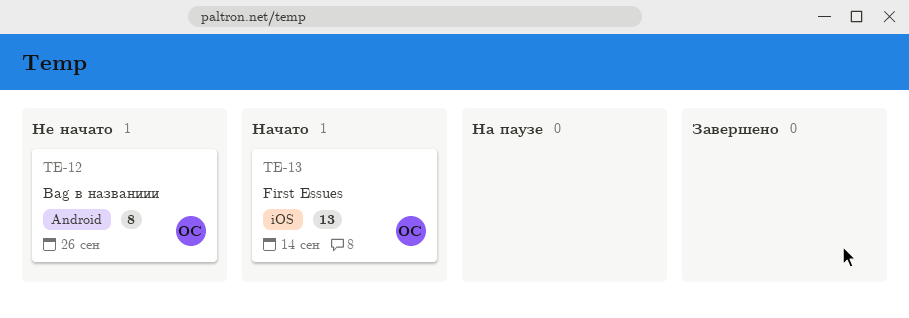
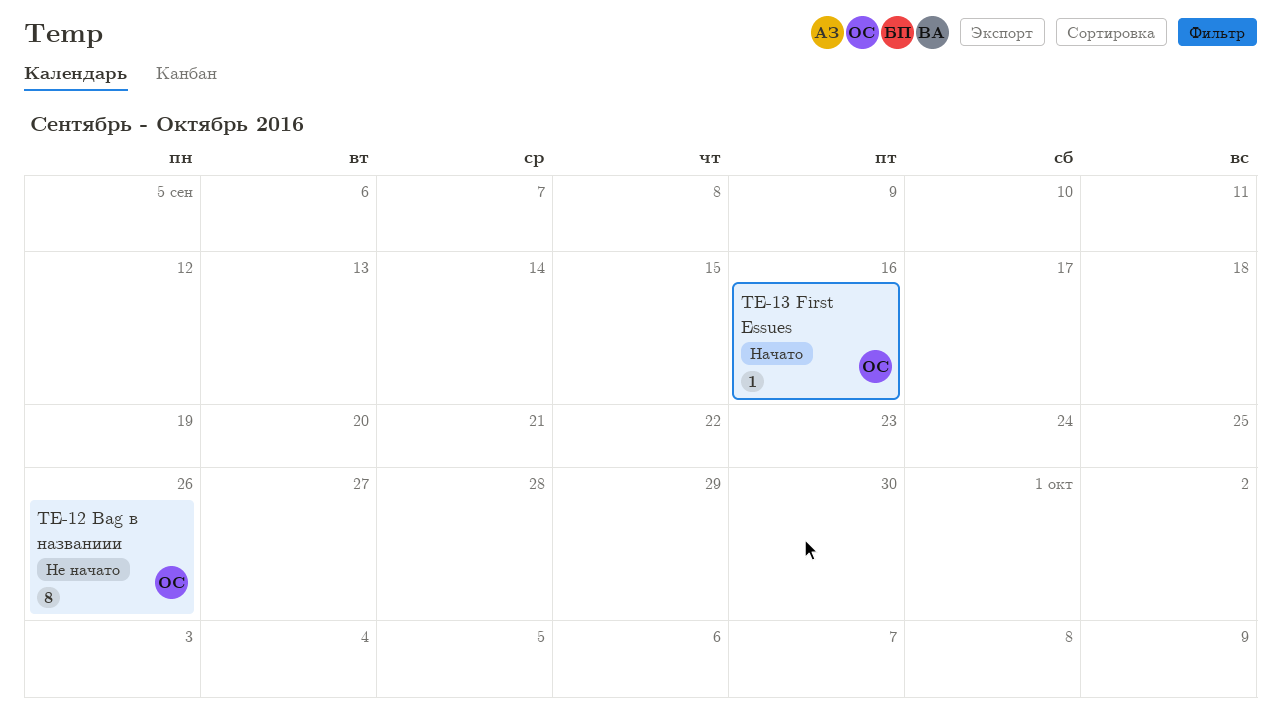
TE-13, estimate: 13 -> 1
TE-13, due: Sep 14 -> Sep 16

